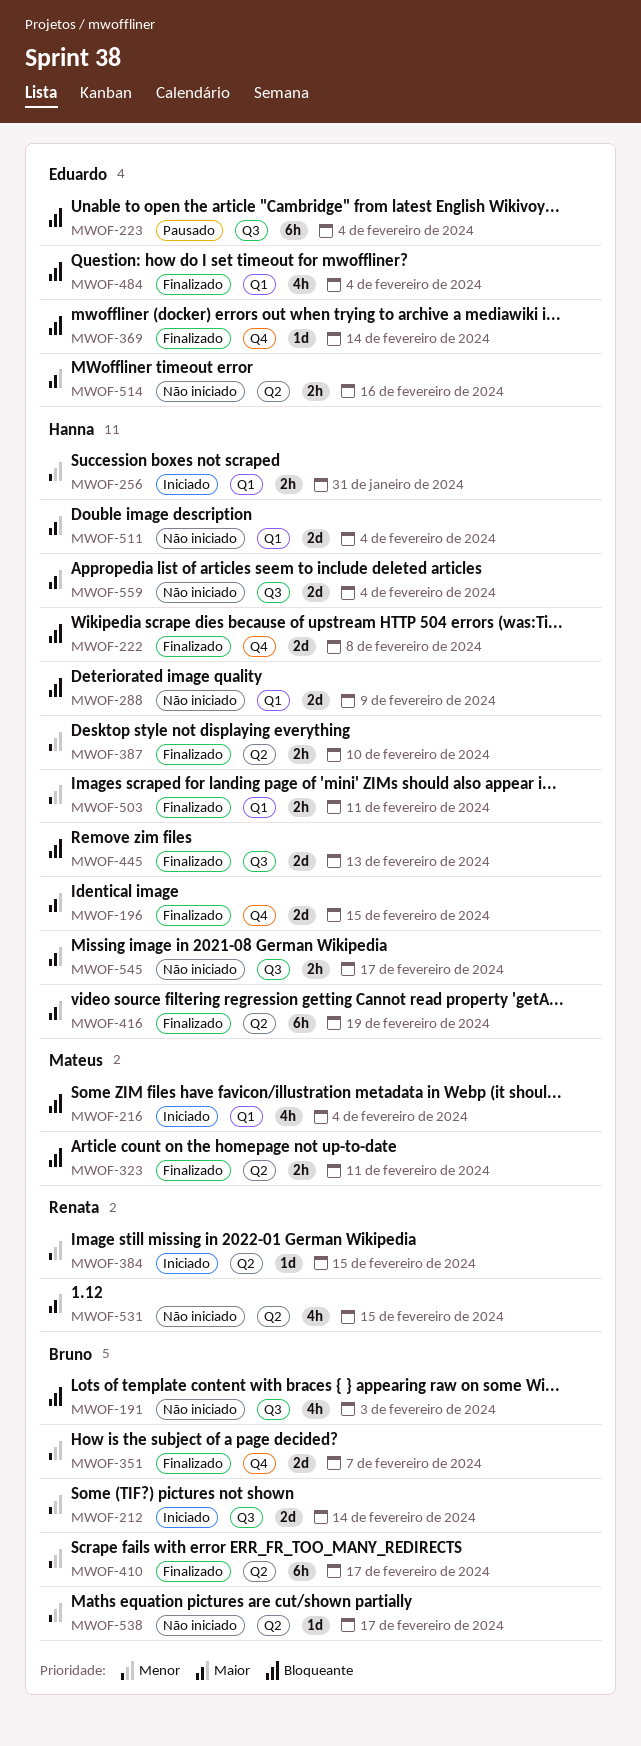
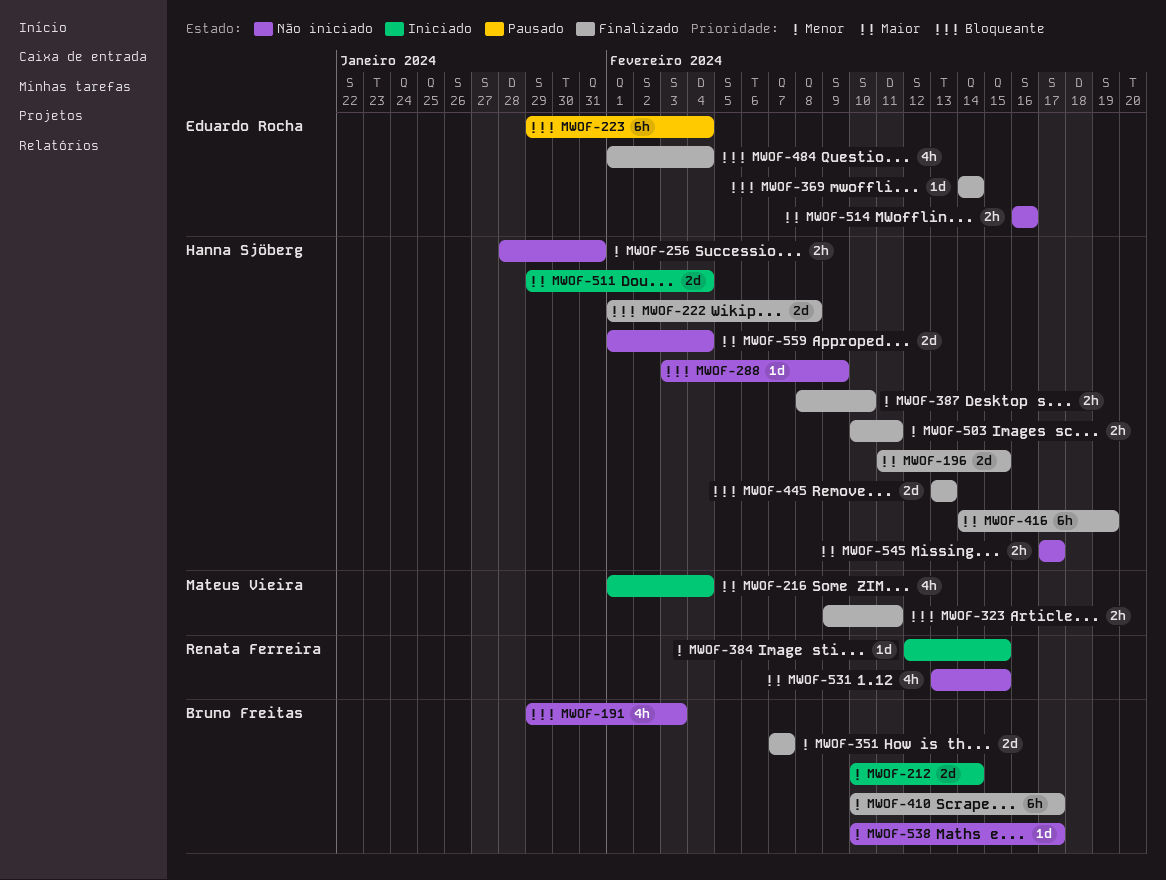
MWOF-216, priority: Bloqueante -> Maior
MWOF-256, status: Iniciado -> Não iniciado
MWOF-288, estimate: 2d -> 1d
MWOF-511, status: Não iniciado -> Iniciado

